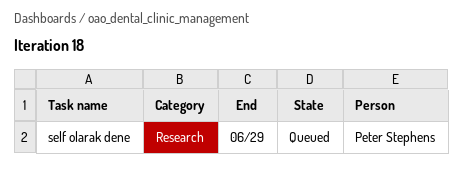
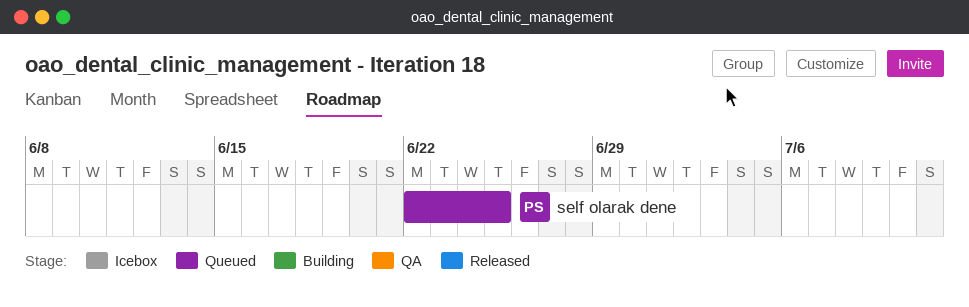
self olarak dene, due: Jun 29 -> Jun 25

